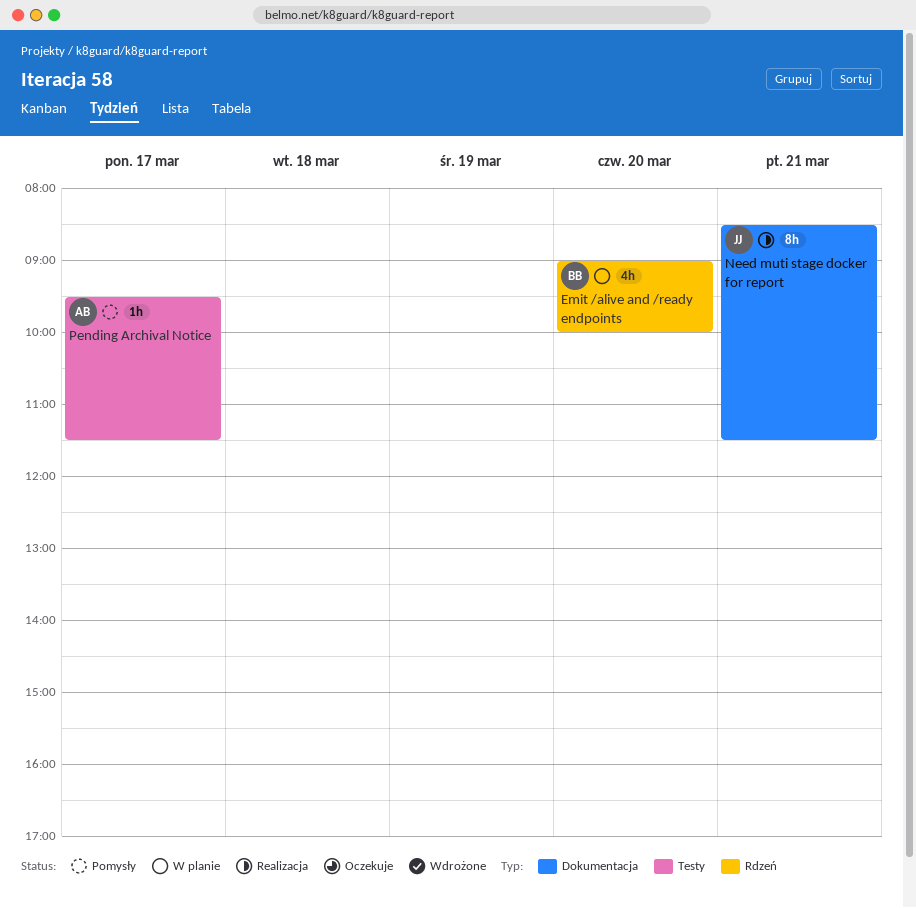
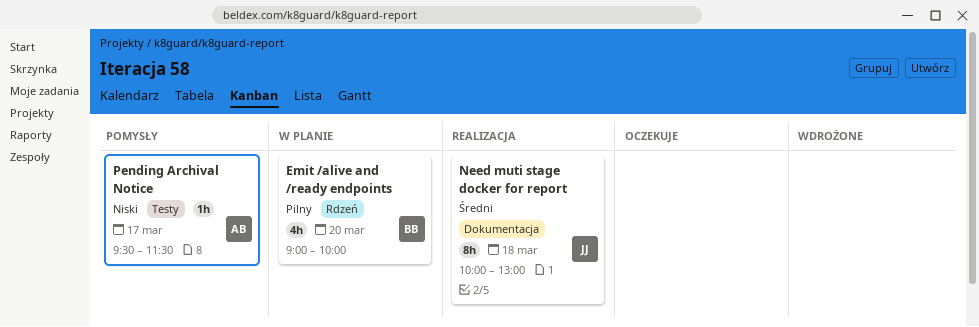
Need muti stage docker for report, day: Mar 21 -> Mar 18
Need muti stage docker for report, begins: 08:30 -> 10:00
Need muti stage docker for report, ends: 11:30 -> 13:00

